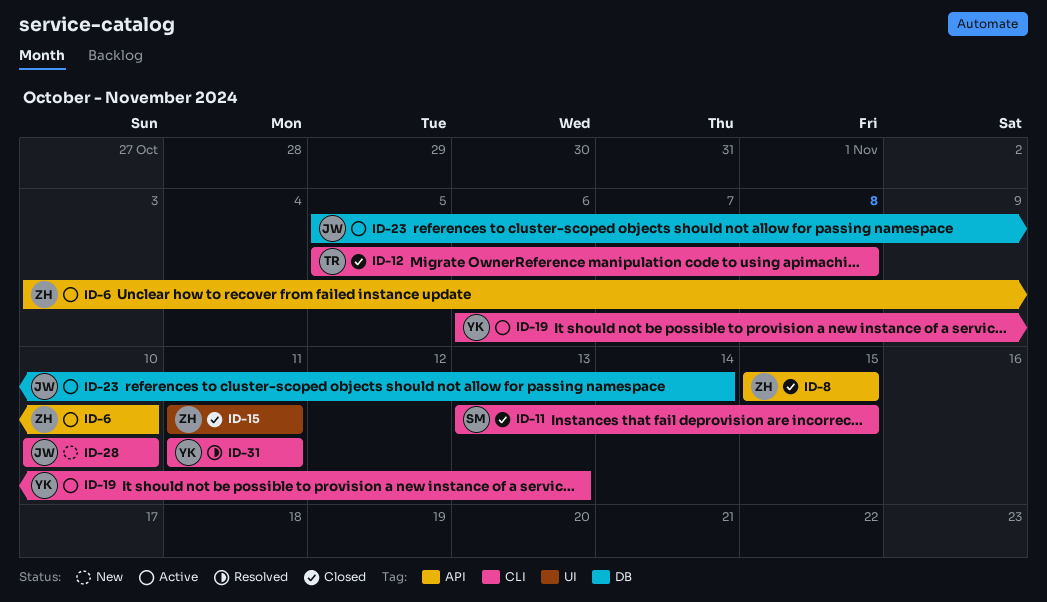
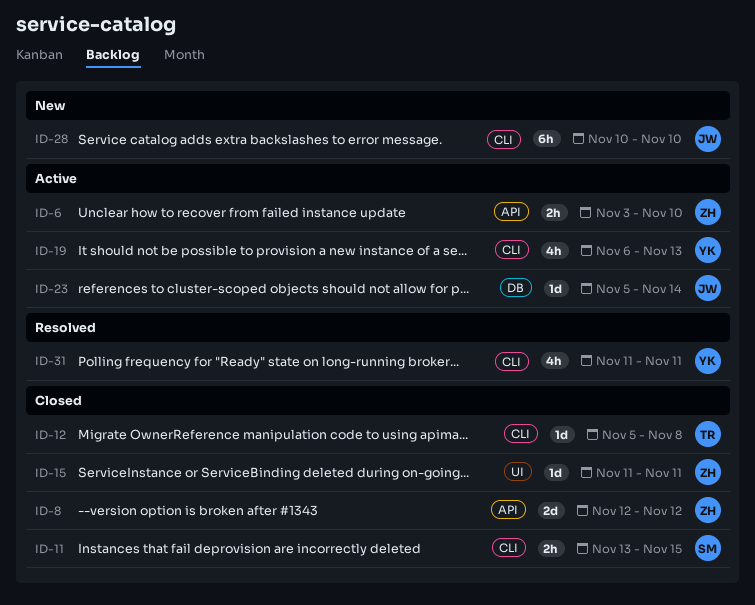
ID-8, start: Nov 15 -> Nov 12
ID-8, due: Nov 15 -> Nov 12

